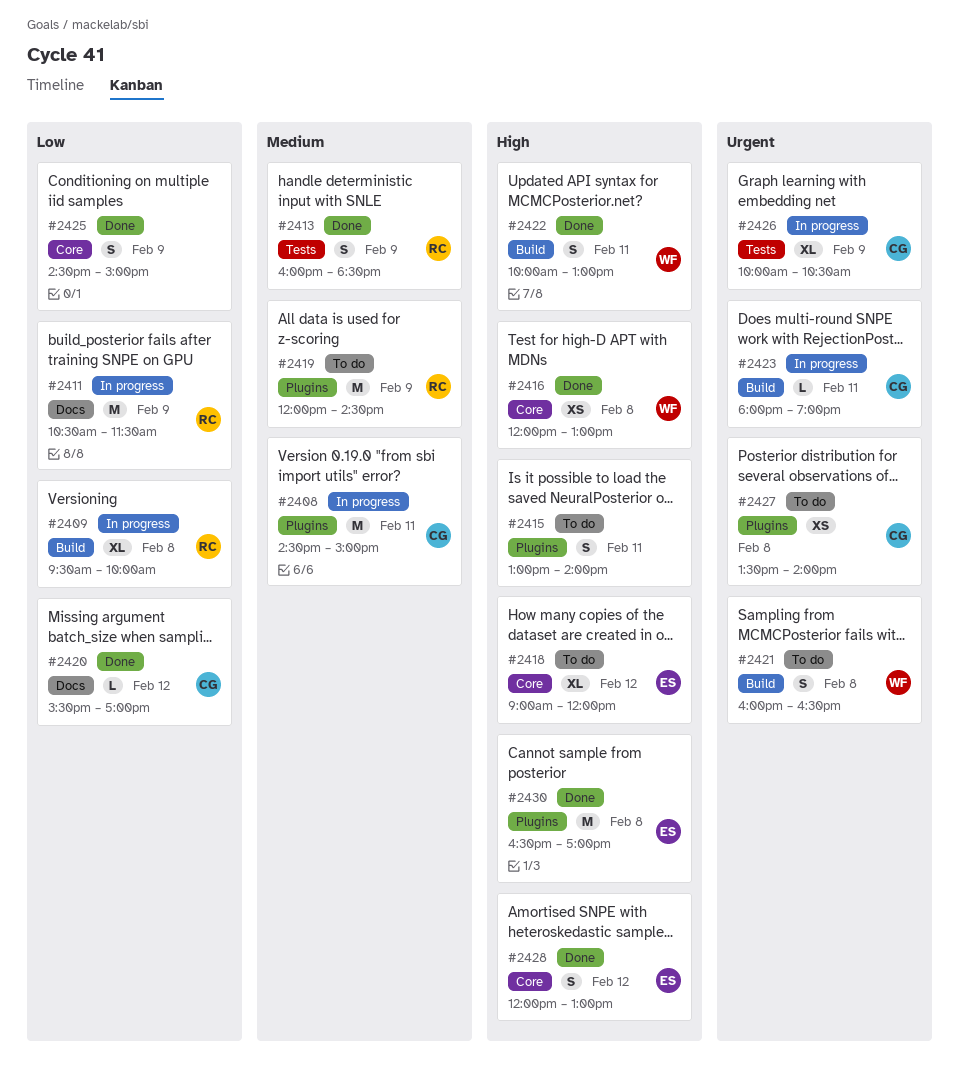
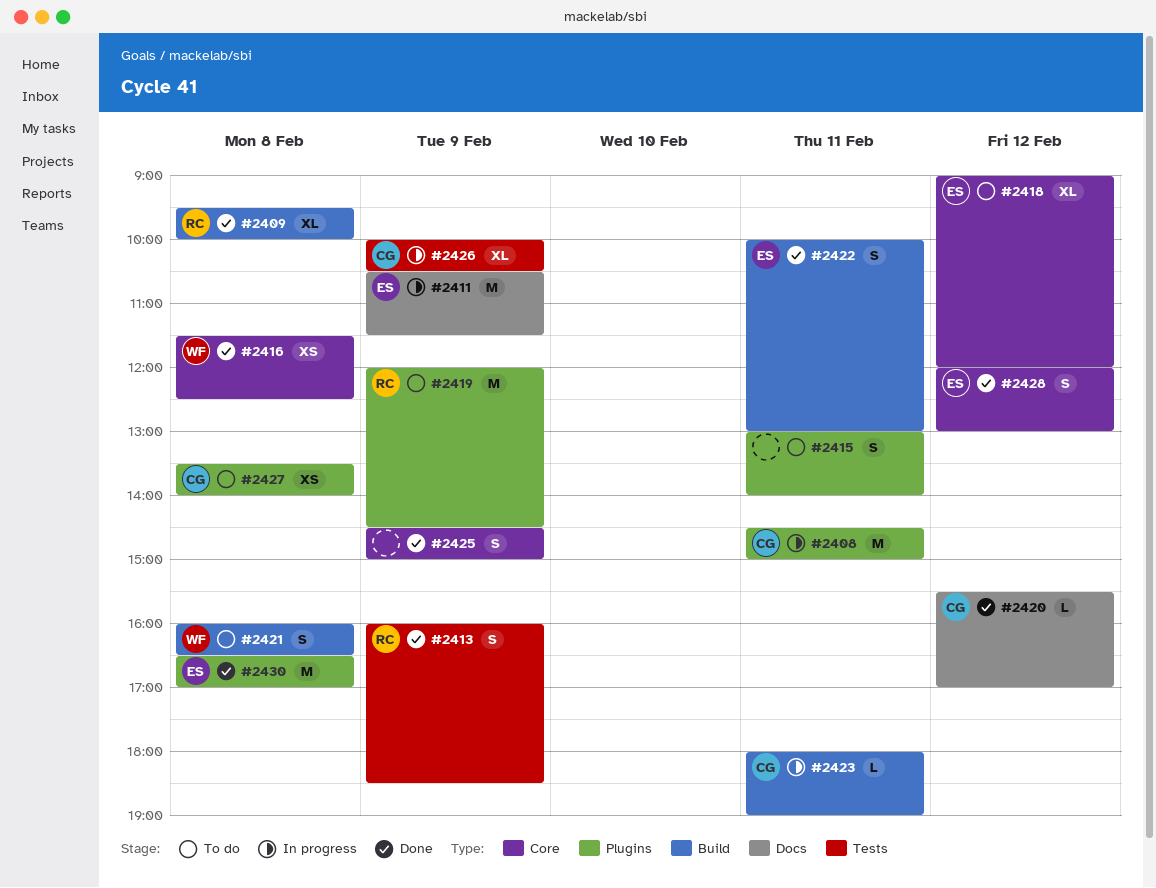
#2409, status: In progress -> Done
#2411, owner: RC -> ES
#2416, begins: 12:00 -> 11:30
#2416, ends: 13:00 -> 12:30
#2422, owner: WF -> ES

